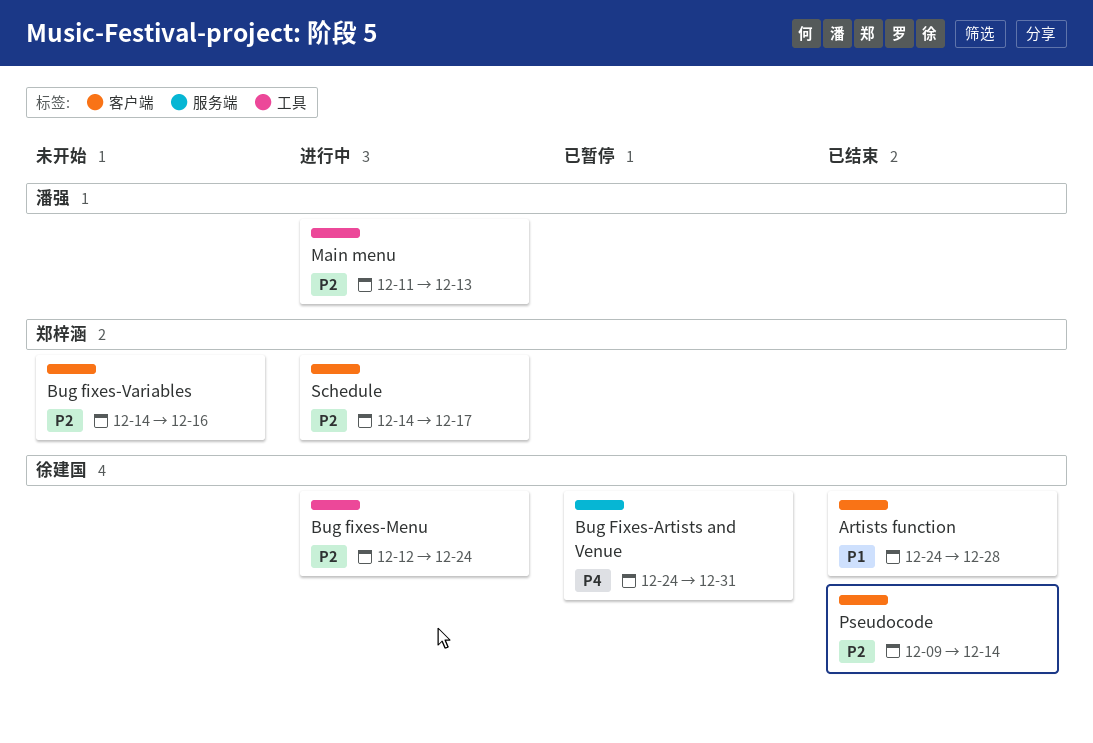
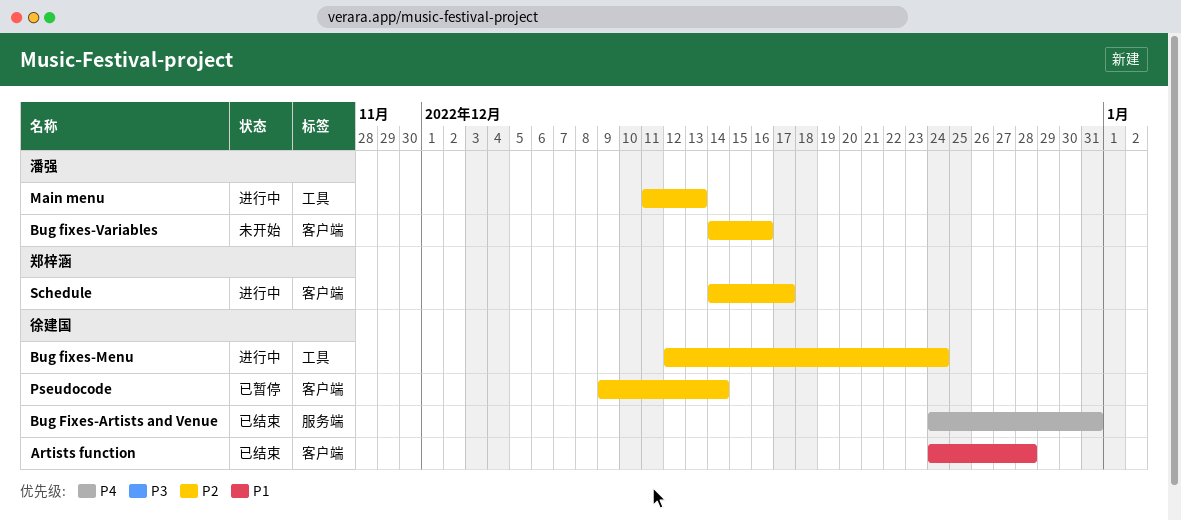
Bug Fixes-Artists and Venue, status: 已暂停 -> 已结束
Bug fixes-Variables, owner: 郑梓涵 -> 潘强
Pseudocode, status: 已结束 -> 已暂停

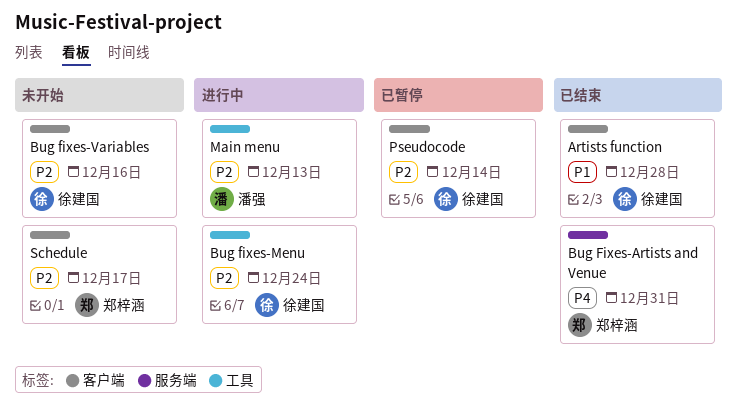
Bug Fixes-Artists and Venue, owner: 徐建国 -> 郑梓涵
Bug fixes-Variables, owner: 潘强 -> 徐建国
Schedule, status: 进行中 -> 未开始

